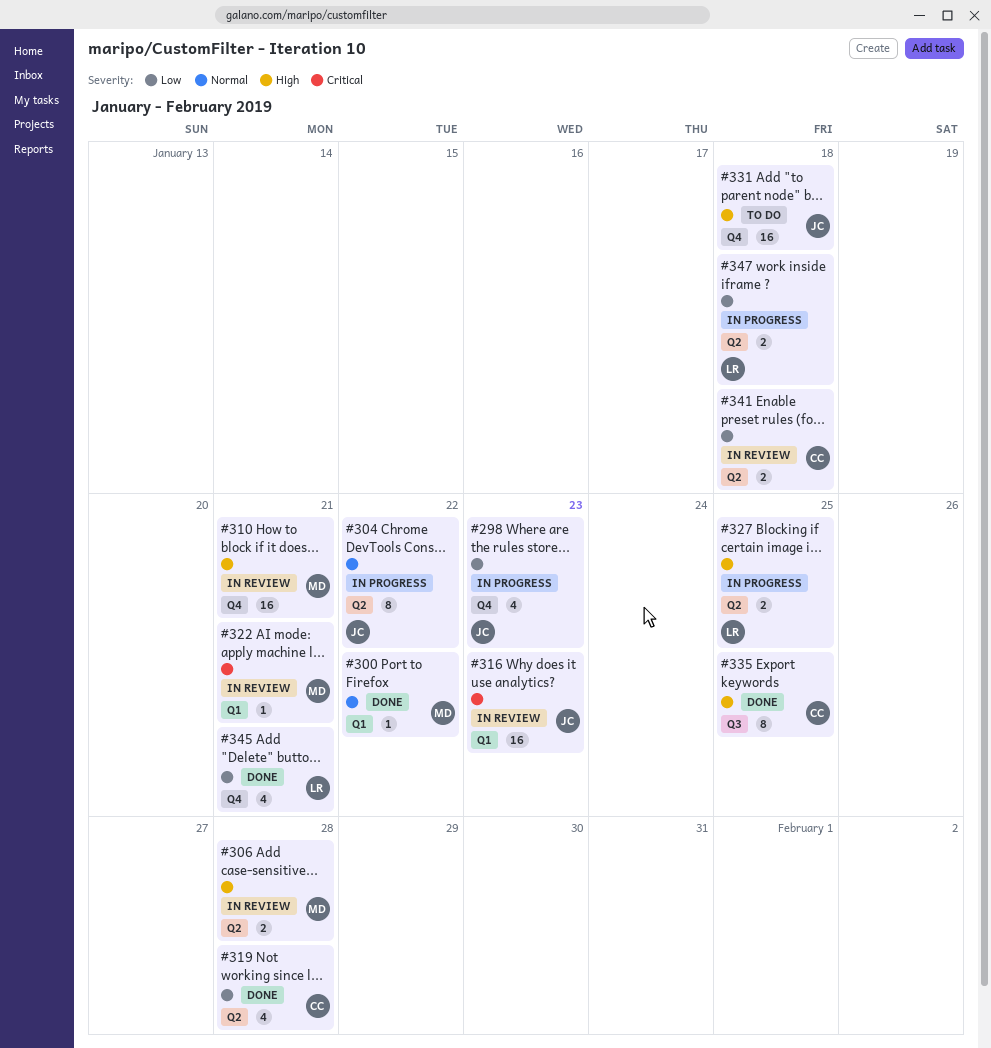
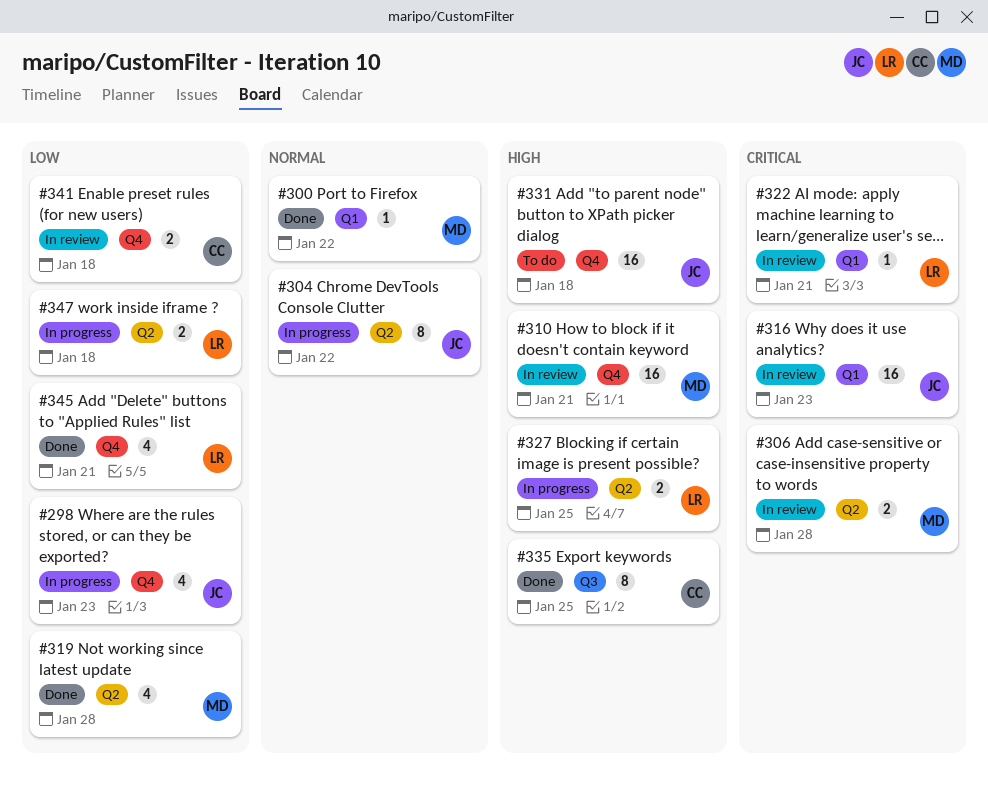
#306, priority: High -> Critical
#319, owner: CC -> MD
#322, owner: MD -> LR
#341, label: Q2 -> Q4

